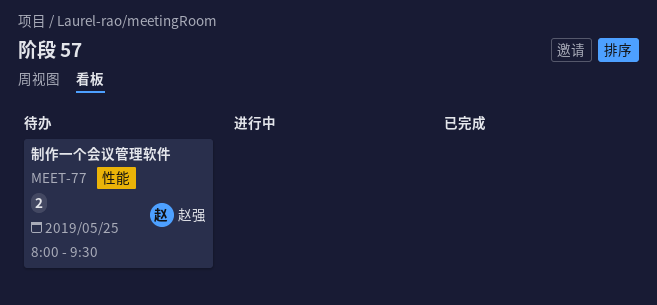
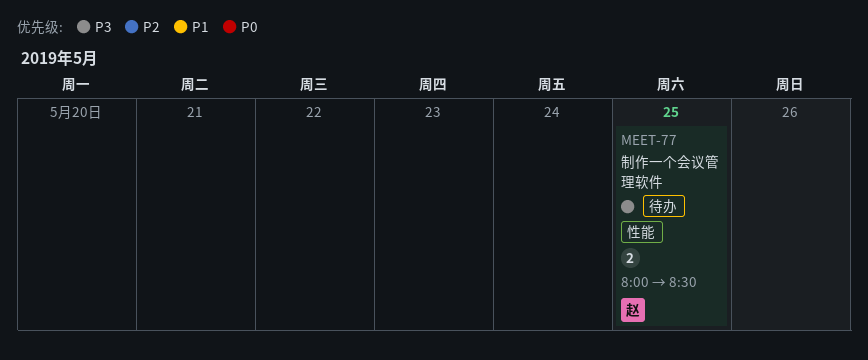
MEET-77, ends: 09:30 -> 08:30

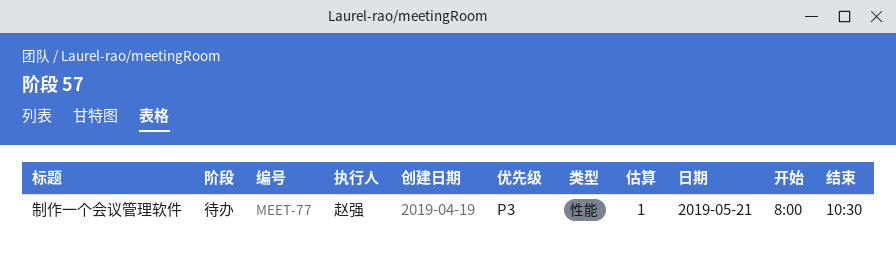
MEET-77, estimate: 2 -> 1
MEET-77, day: May 25 -> May 21
MEET-77, ends: 08:30 -> 10:30

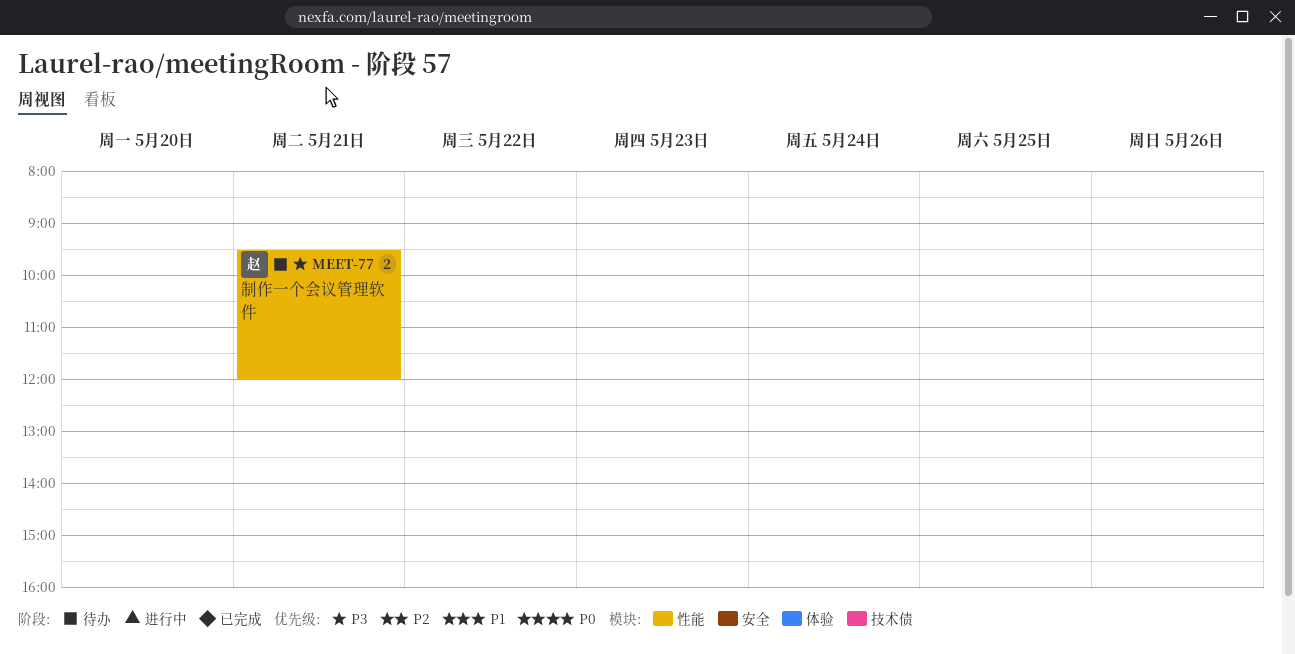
MEET-77, estimate: 1 -> 2
MEET-77, begins: 08:00 -> 09:30
MEET-77, ends: 10:30 -> 12:00

